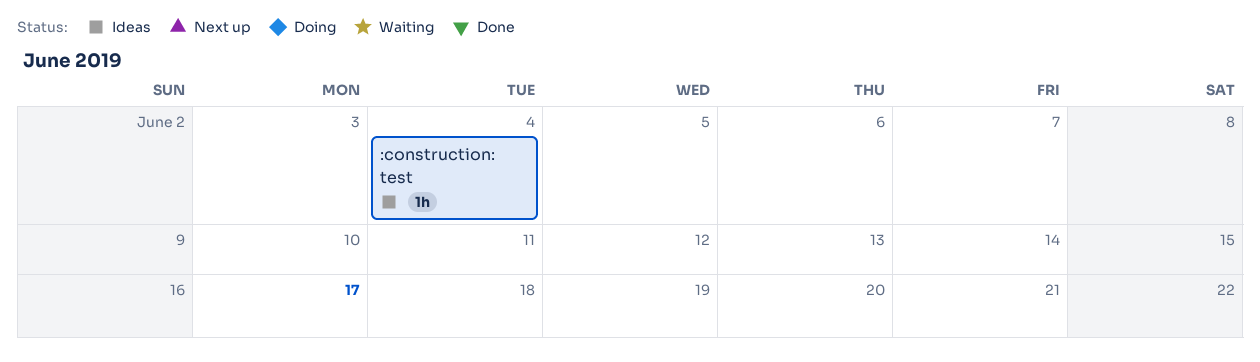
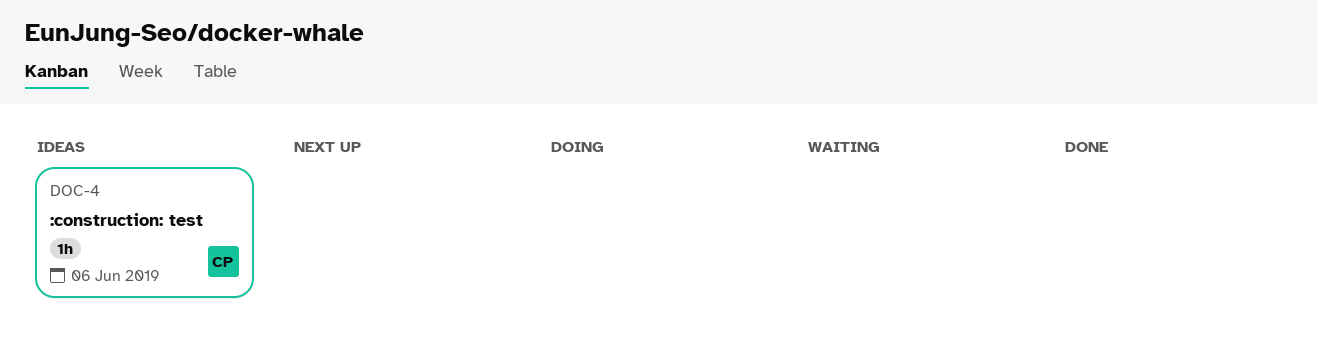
:construction: test, due: Jun 4 -> Jun 6

